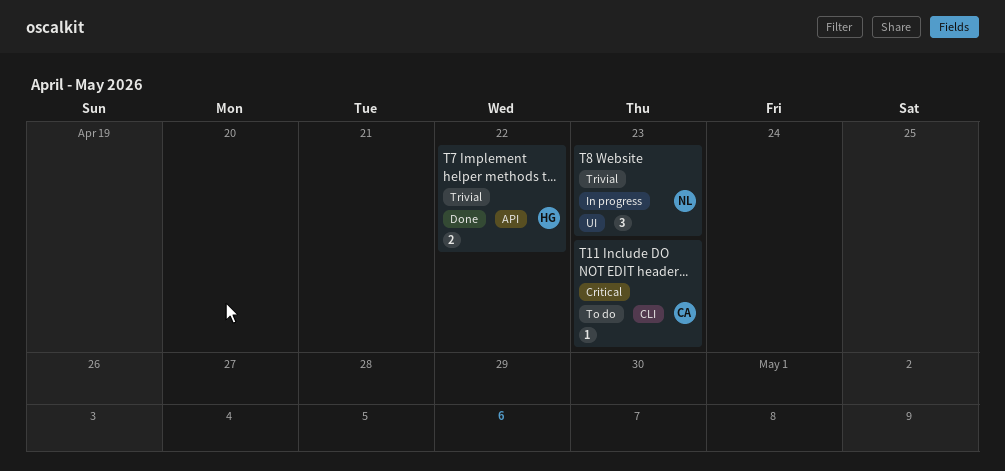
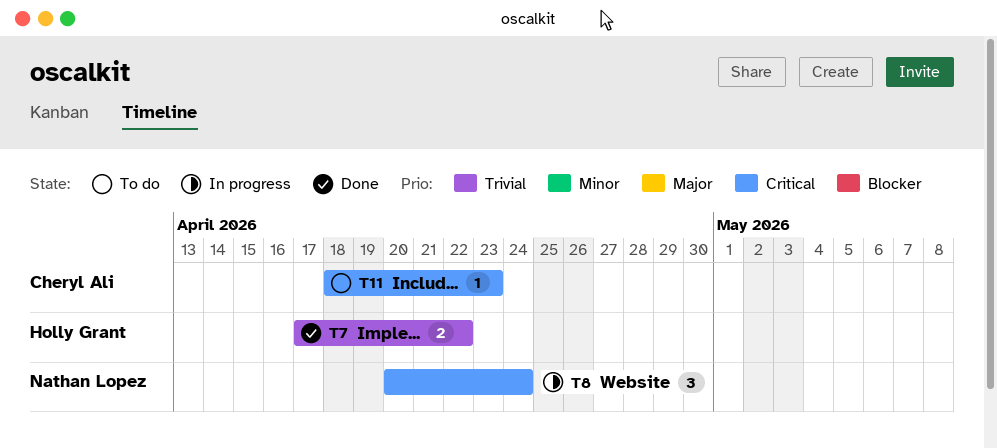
T8, priority: Trivial -> Critical
T8, due: Apr 23 -> Apr 24

